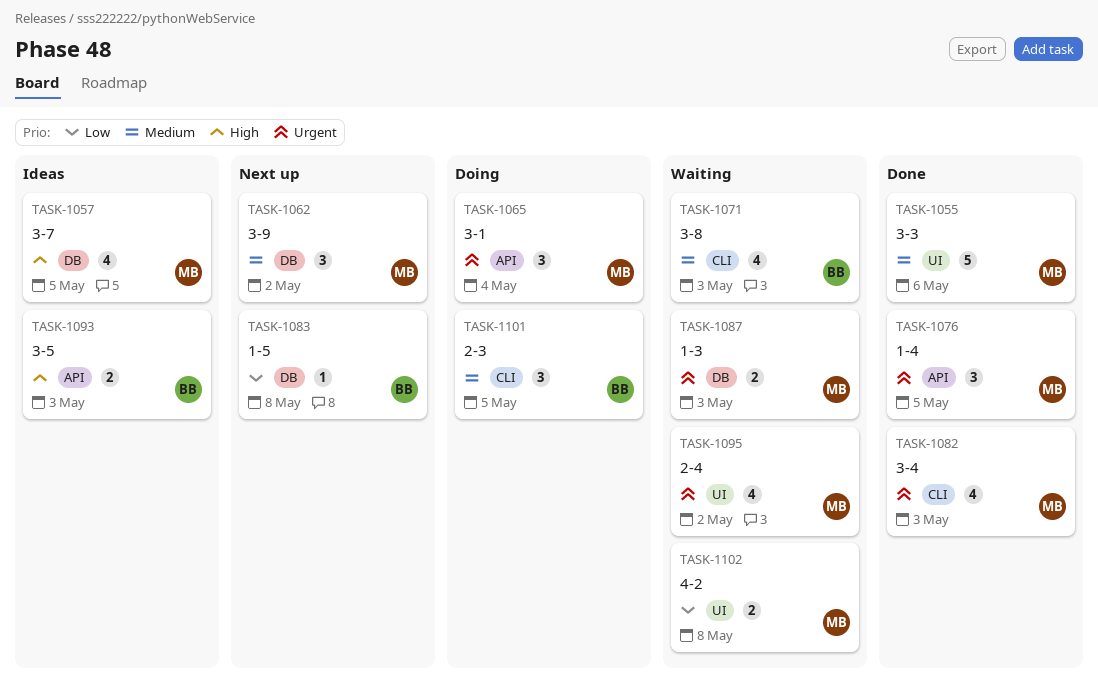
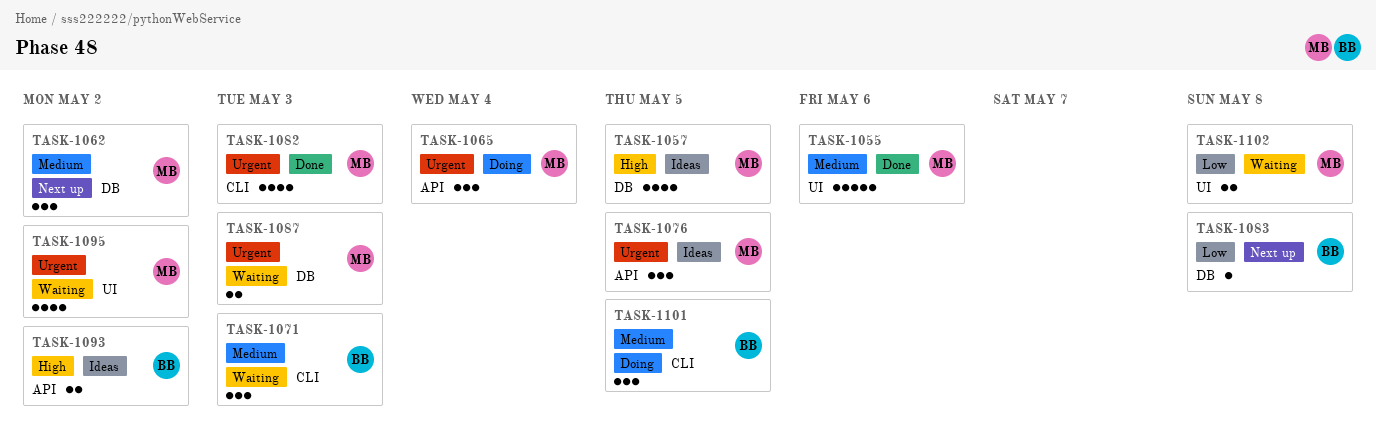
TASK-1071, estimate: 4 -> 3
TASK-1076, status: Done -> Ideas
TASK-1093, due: May 3 -> May 2

